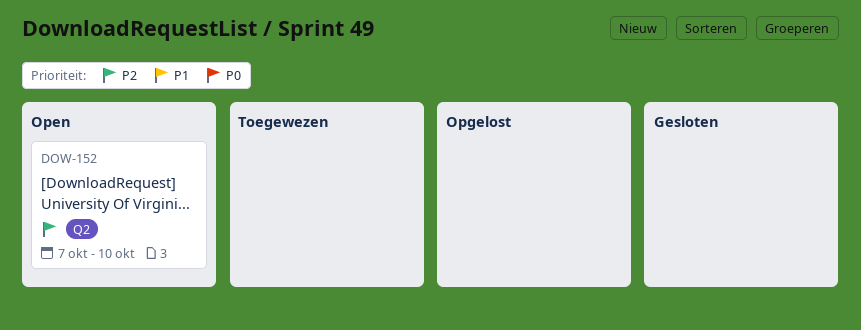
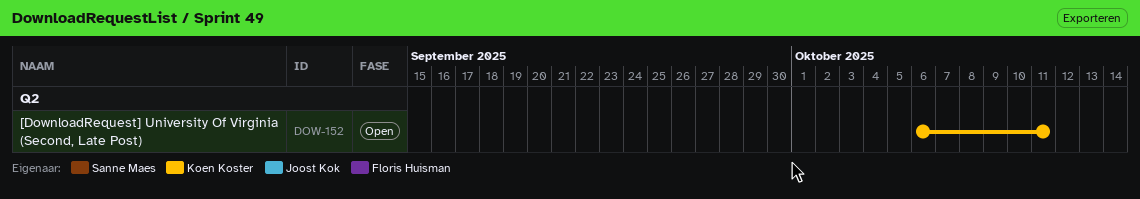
DOW-152, start: Oct 7 -> Oct 6
DOW-152, due: Oct 10 -> Oct 11

